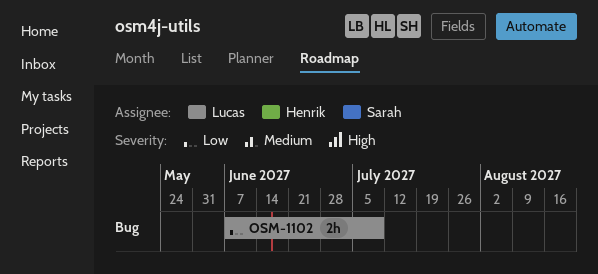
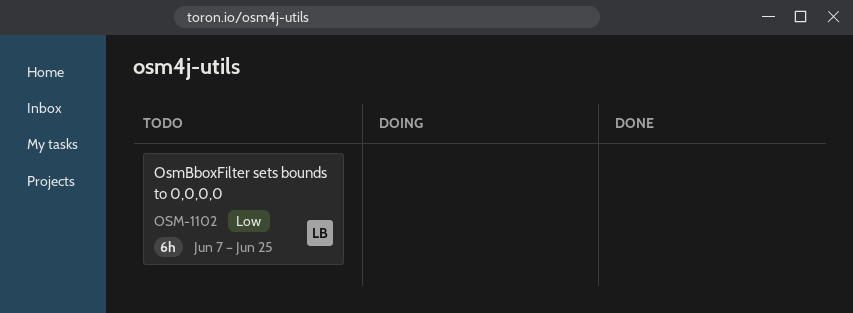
OSM-1102, estimate: 2h -> 6h
OSM-1102, due: Jul 9 -> Jun 25

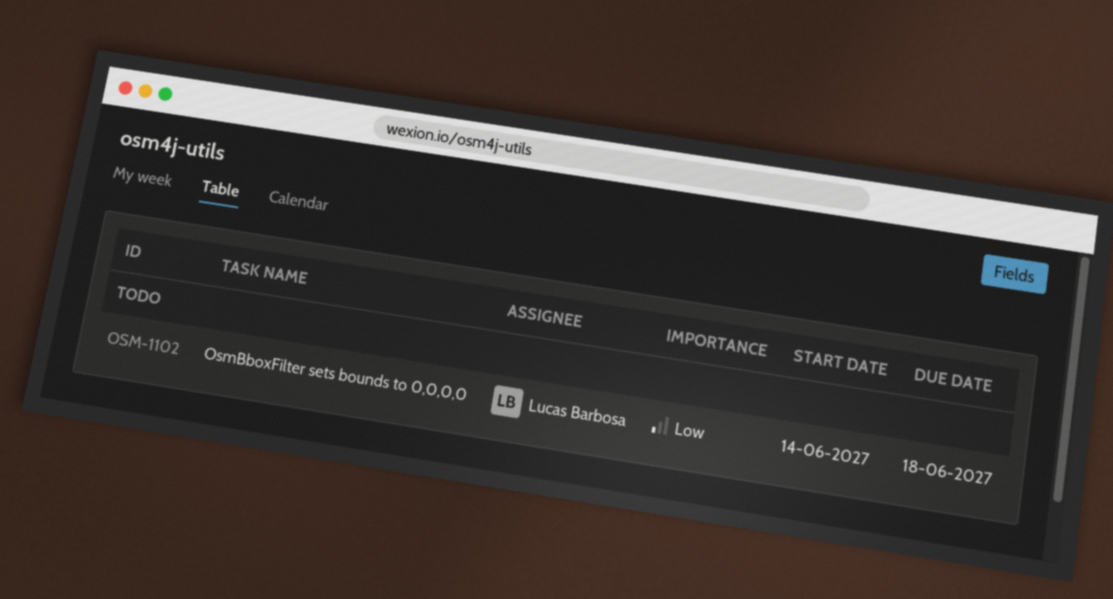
OSM-1102, start: Jun 7 -> Jun 14
OSM-1102, due: Jun 25 -> Jun 18

